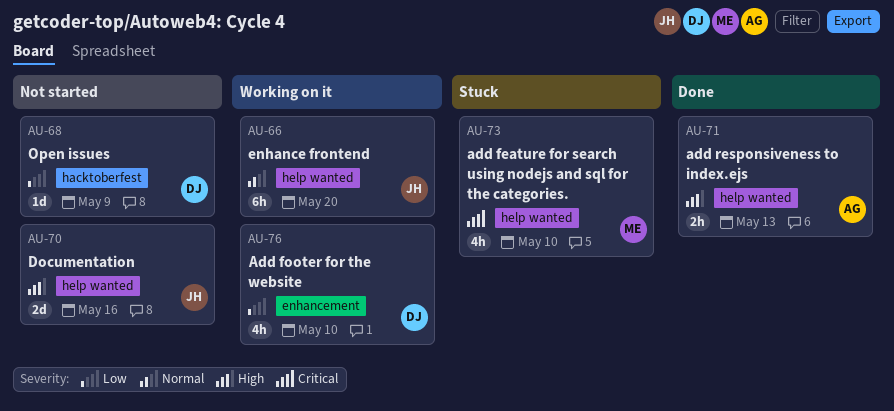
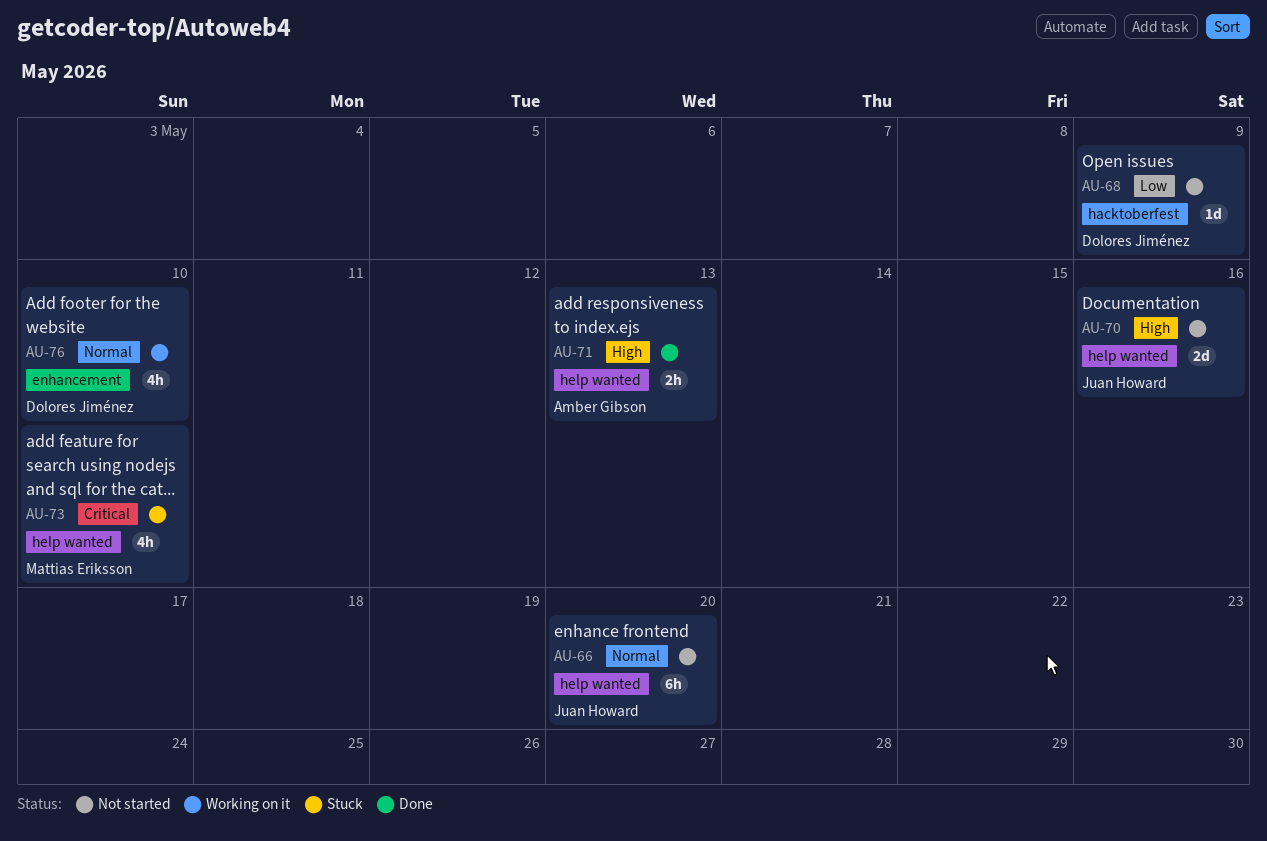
AU-66, status: Working on it -> Not started
AU-76, priority: Low -> Normal

